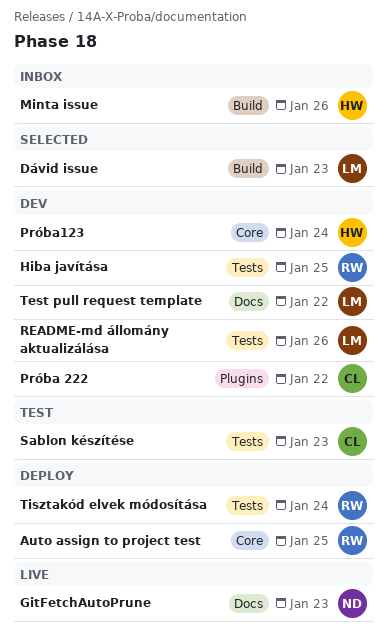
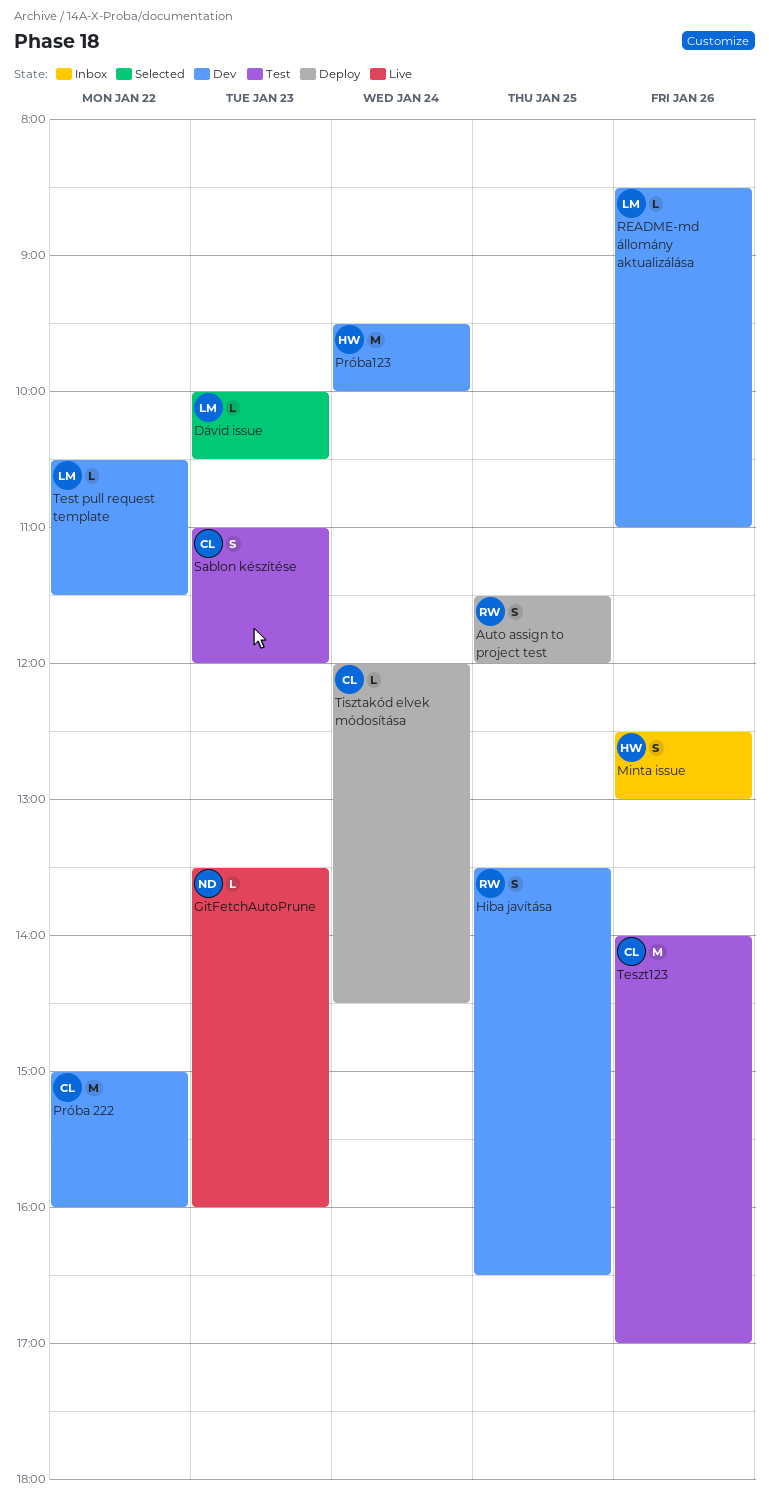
Teszt123: none -> present
Tisztakód elvek módosítása, owner: RW -> CL

